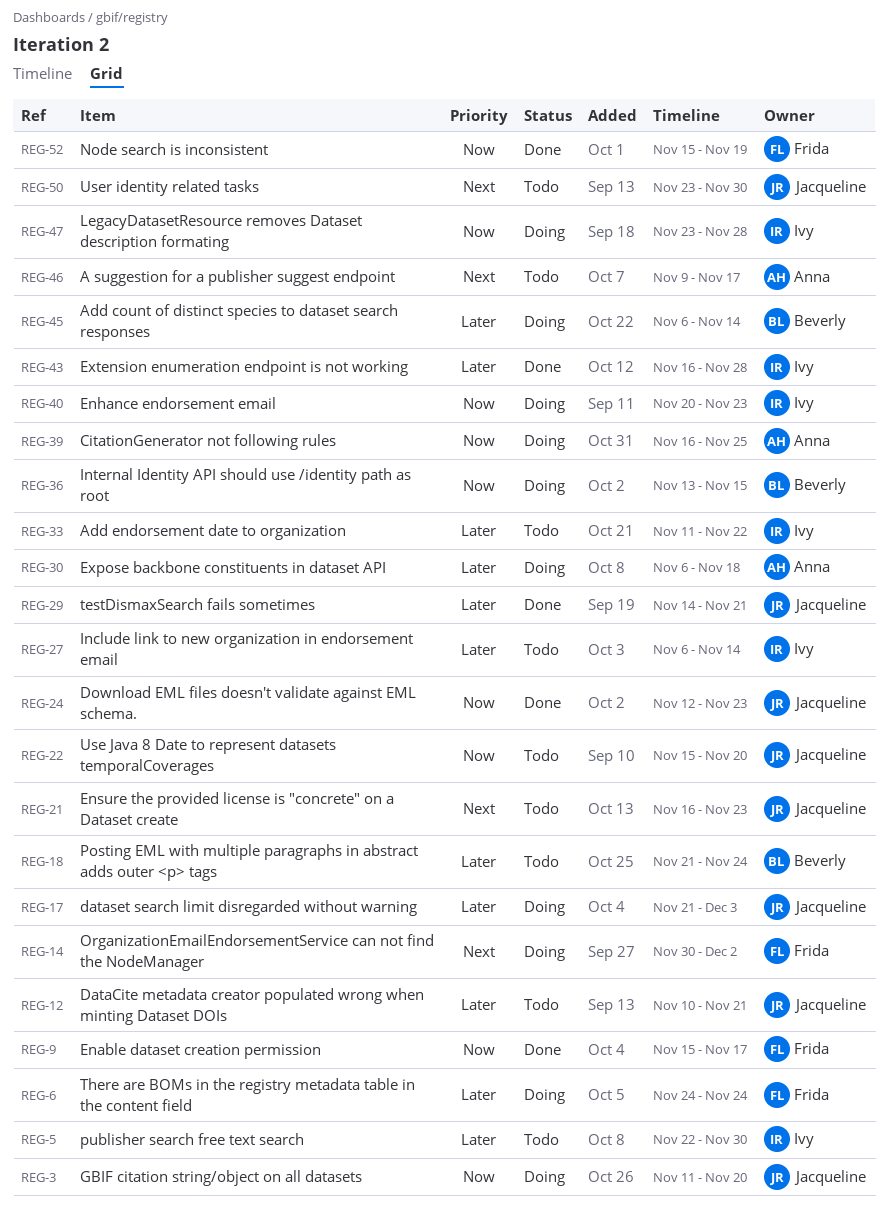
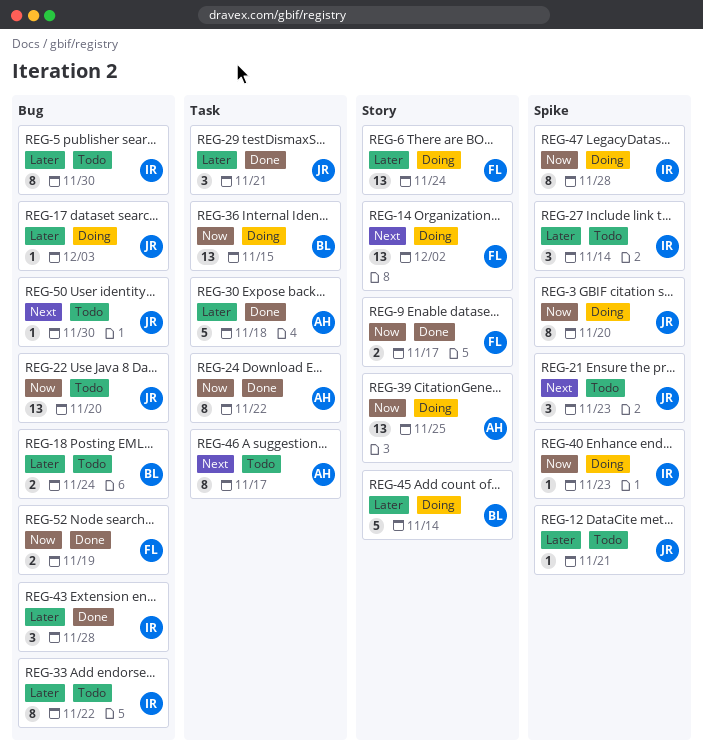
REG-24, owner: Jacqueline -> Anna
REG-24, due: Nov 23 -> Nov 22
REG-30, status: Doing -> Done

